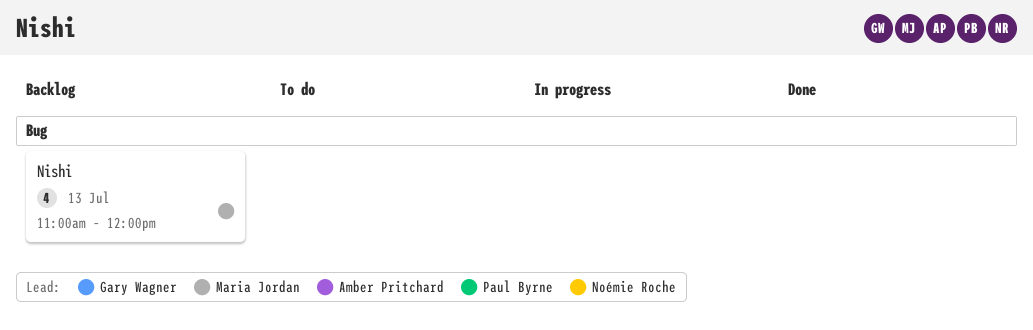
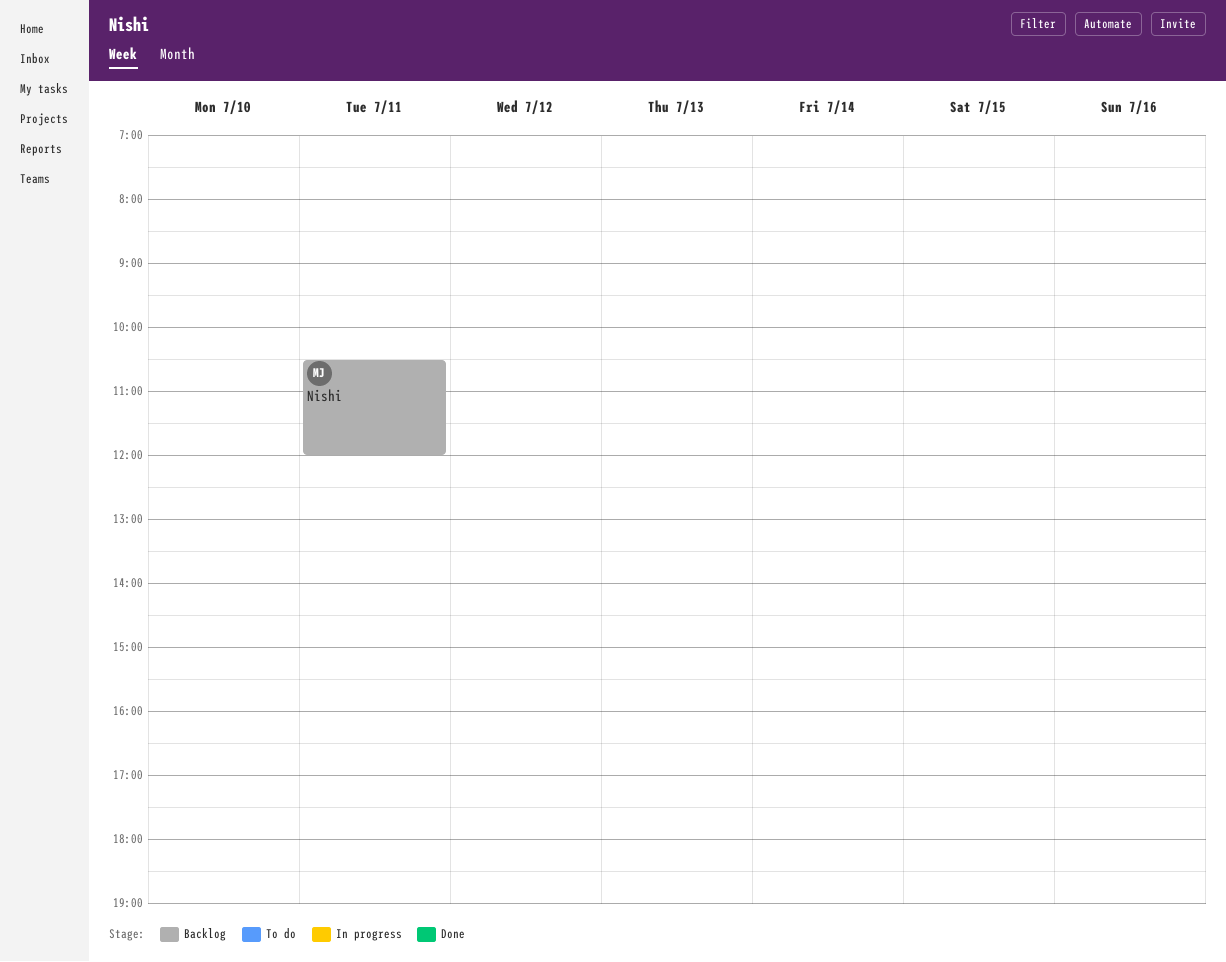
Nishi, day: Jul 13 -> Jul 11
Nishi, begins: 11:00 -> 10:30

